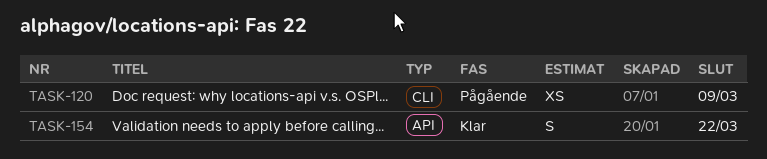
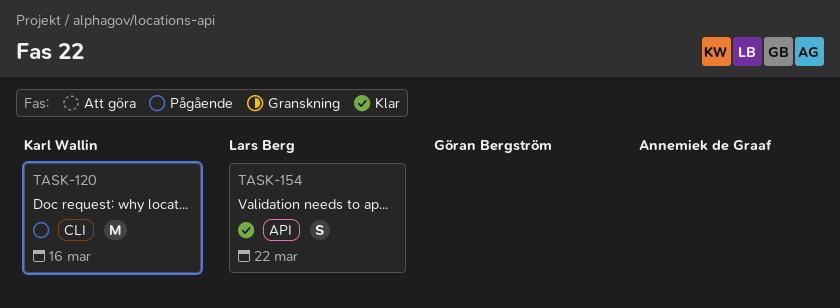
TASK-120, estimate: XS -> M
TASK-120, due: Mar 9 -> Mar 16

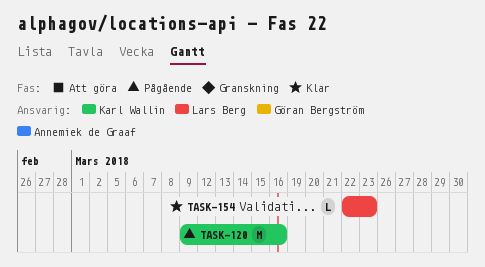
TASK-154, estimate: S -> L
TASK-154, due: Mar 22 -> Mar 23

